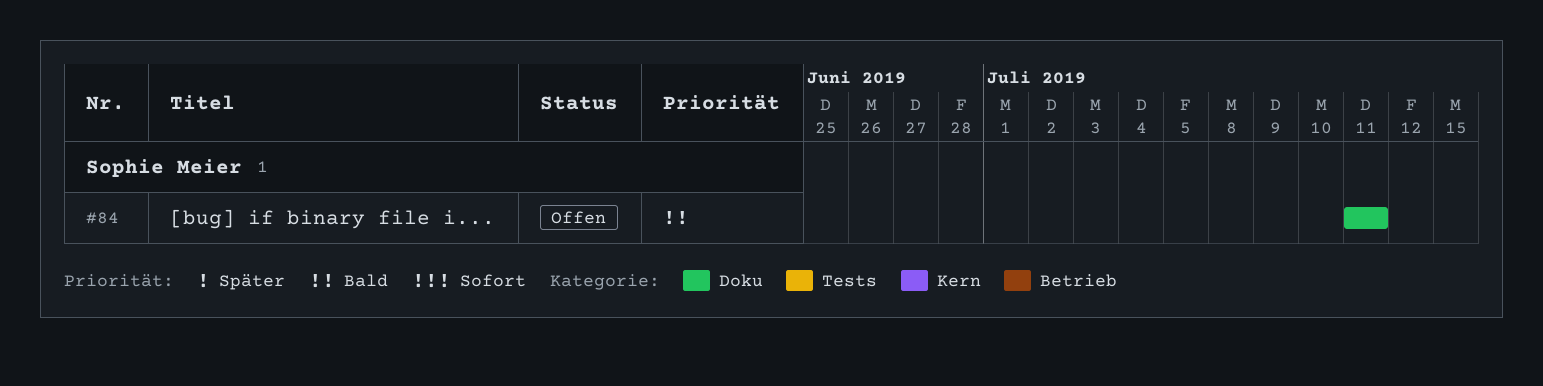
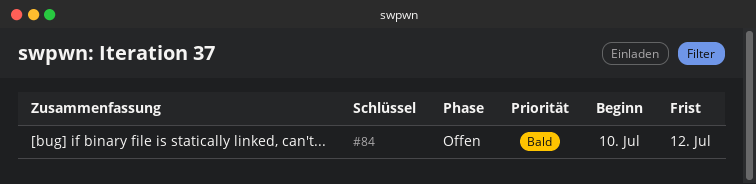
#84, start: Jul 11 -> Jul 10
#84, due: Jul 11 -> Jul 12

